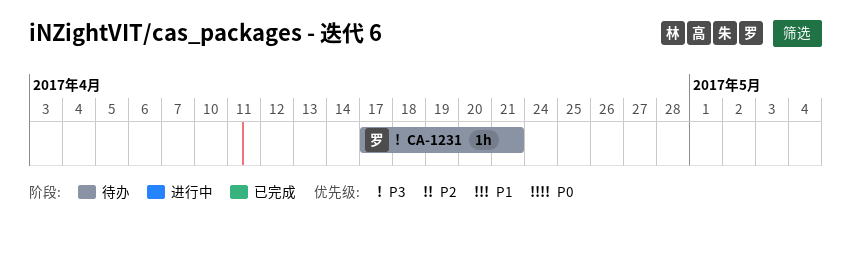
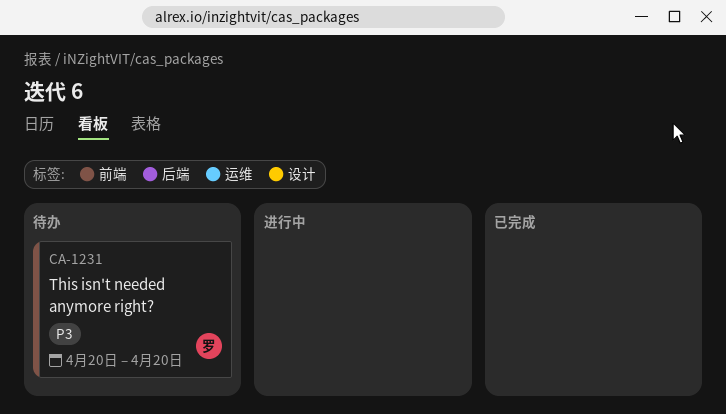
CA-1231, start: Apr 17 -> Apr 20
CA-1231, due: Apr 21 -> Apr 20

